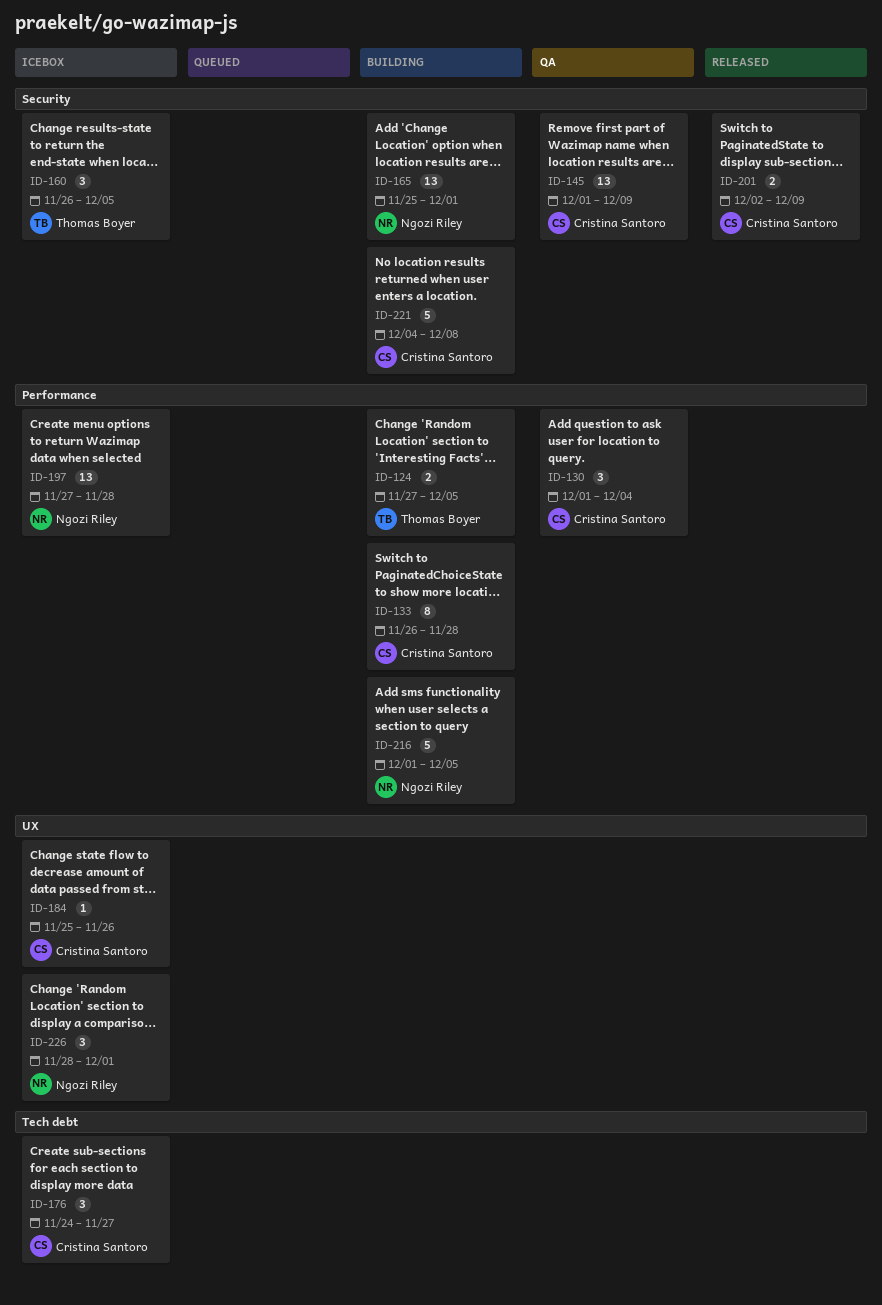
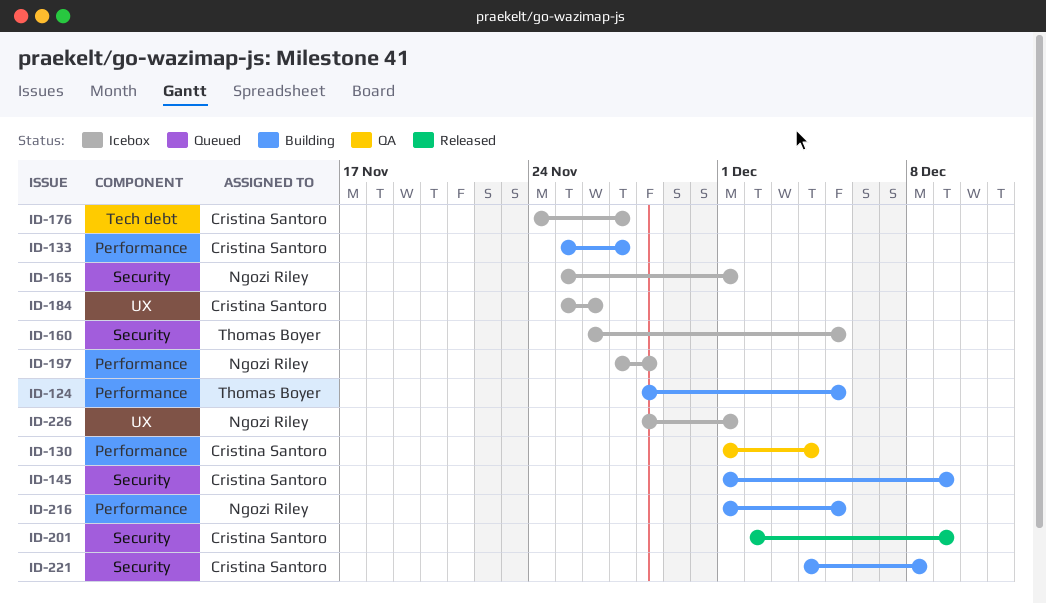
ID-124, start: Nov 27 -> Nov 28
ID-133, start: Nov 26 -> Nov 25
ID-133, due: Nov 28 -> Nov 27
ID-145, status: QA -> Building
ID-165, status: Building -> Icebox

